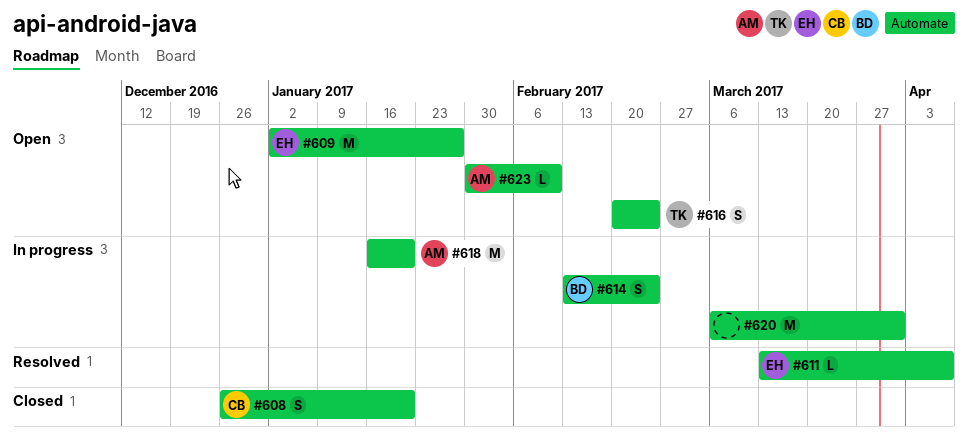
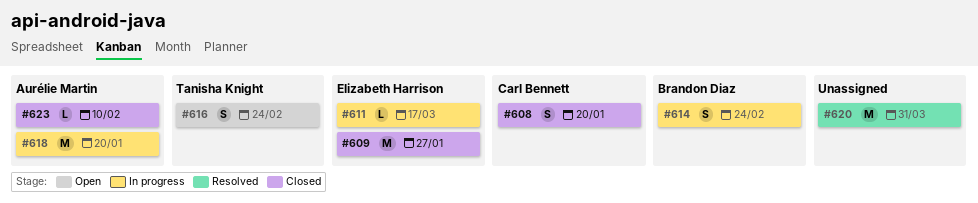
#609, status: Open -> Closed
#611, status: Resolved -> In progress
#611, due: Apr 7 -> Mar 17
#620, status: In progress -> Resolved
#623, status: Open -> Closed

